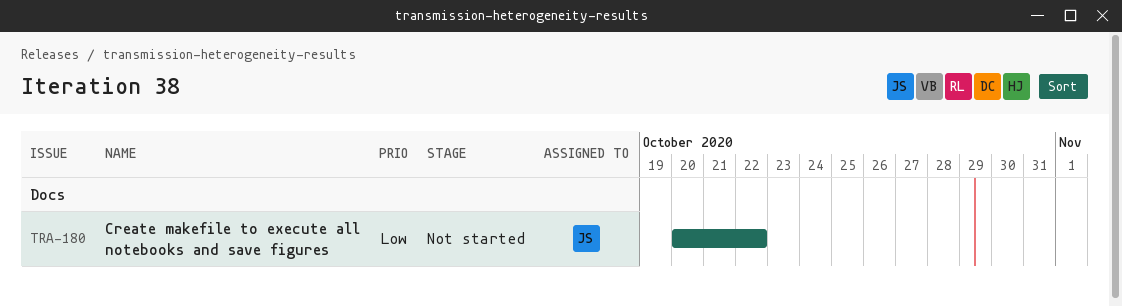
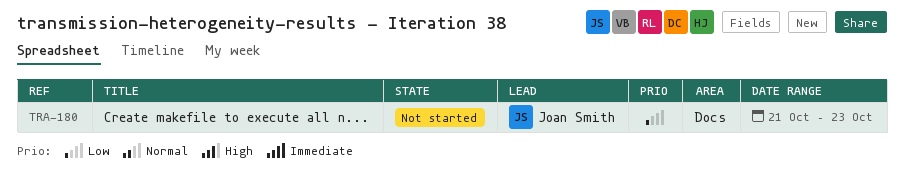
TRA-180, start: Oct 20 -> Oct 21
TRA-180, due: Oct 22 -> Oct 23

